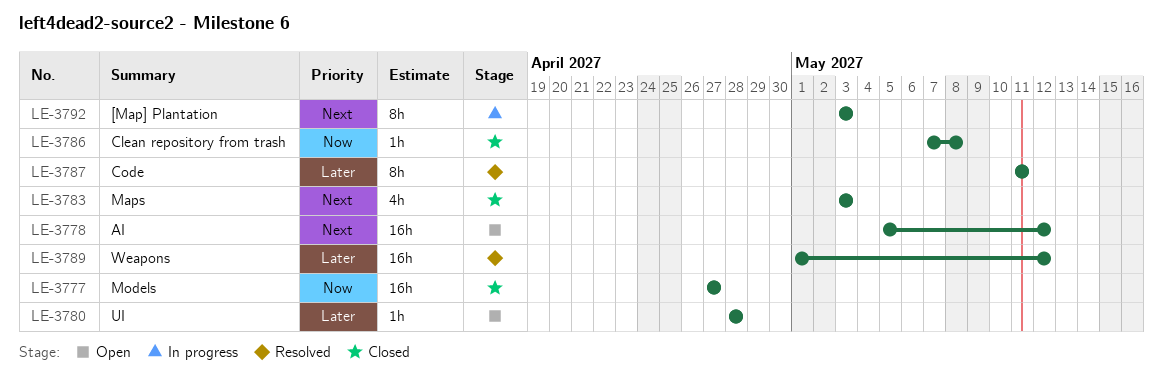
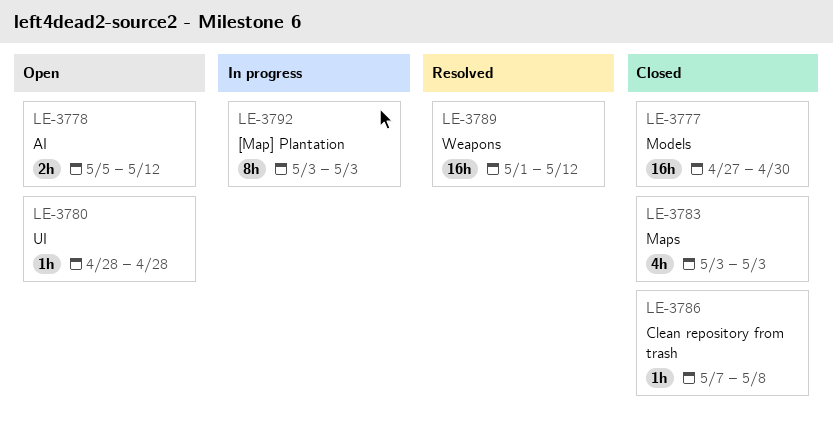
LE-3777, due: Apr 27 -> Apr 30
LE-3778, estimate: 16h -> 2h
LE-3787: present -> none

